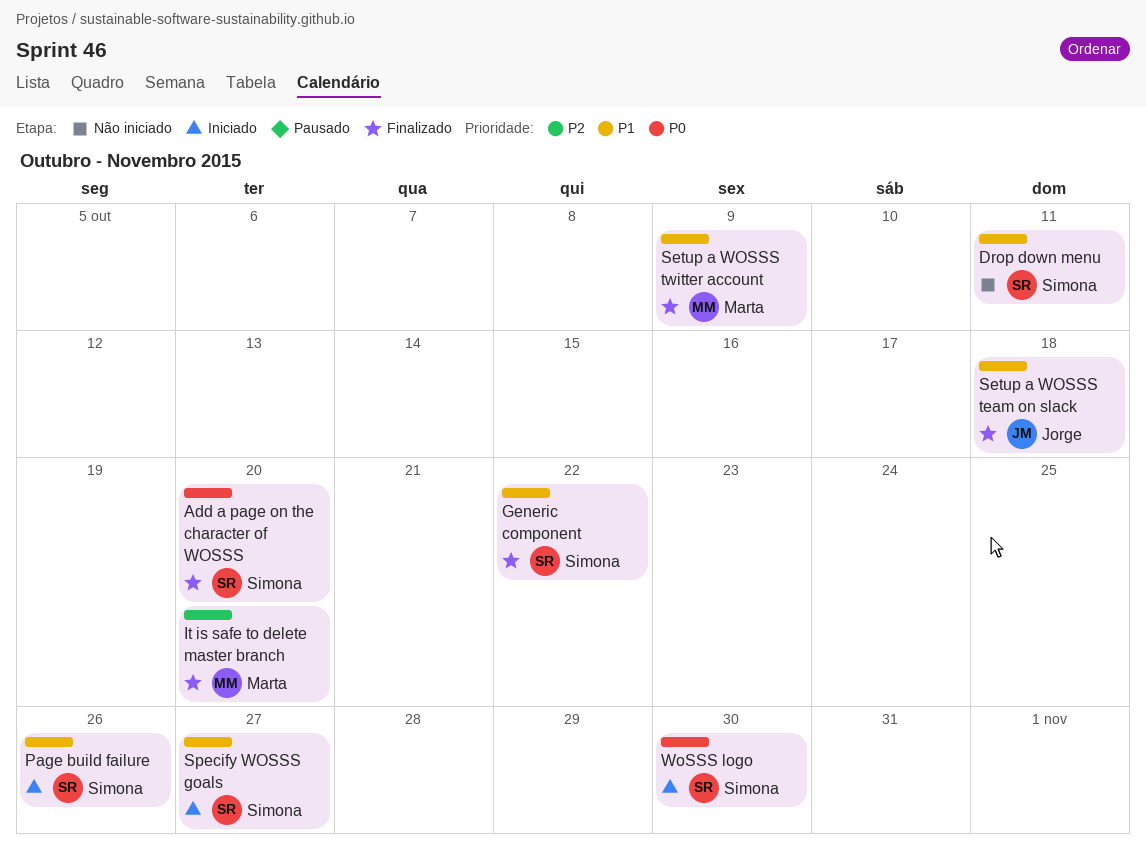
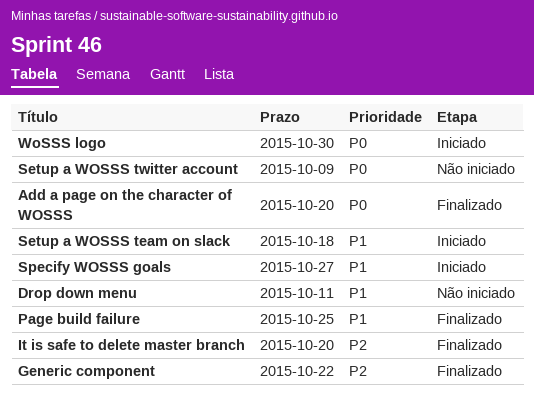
Generic component, priority: P1 -> P2
Page build failure, status: Iniciado -> Finalizado
Page build failure, due: Oct 26 -> Oct 25
Setup a WOSSS team on slack, status: Finalizado -> Iniciado
Setup a WOSSS twitter account, status: Finalizado -> Não iniciado
Setup a WOSSS twitter account, priority: P1 -> P0

